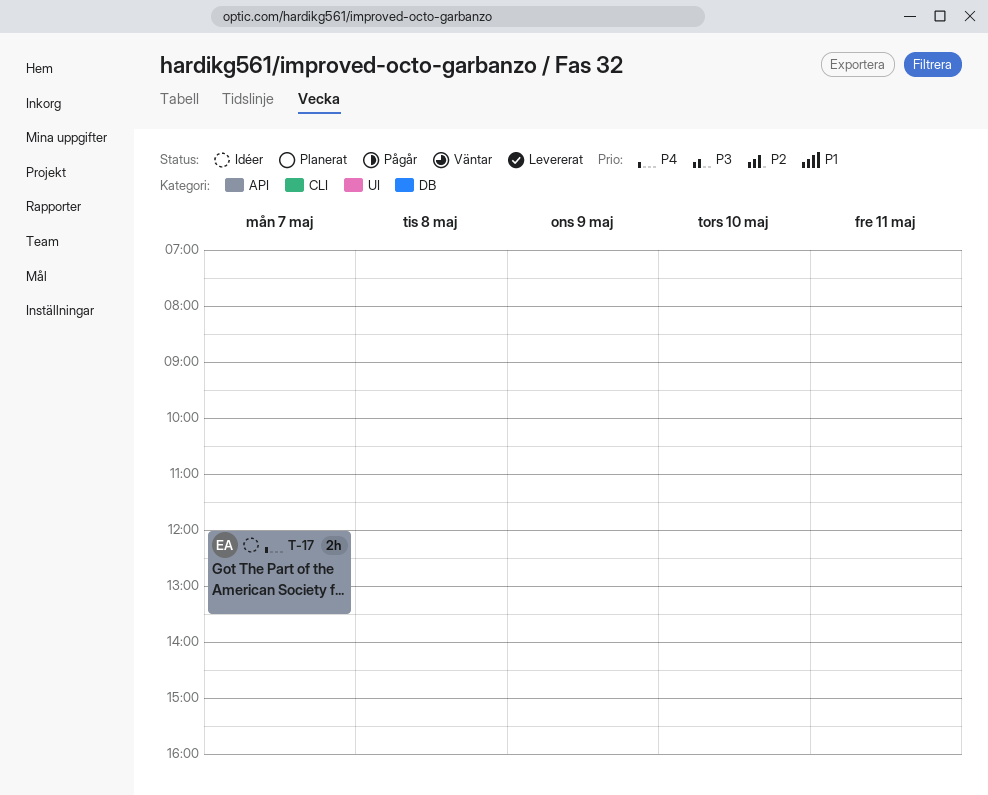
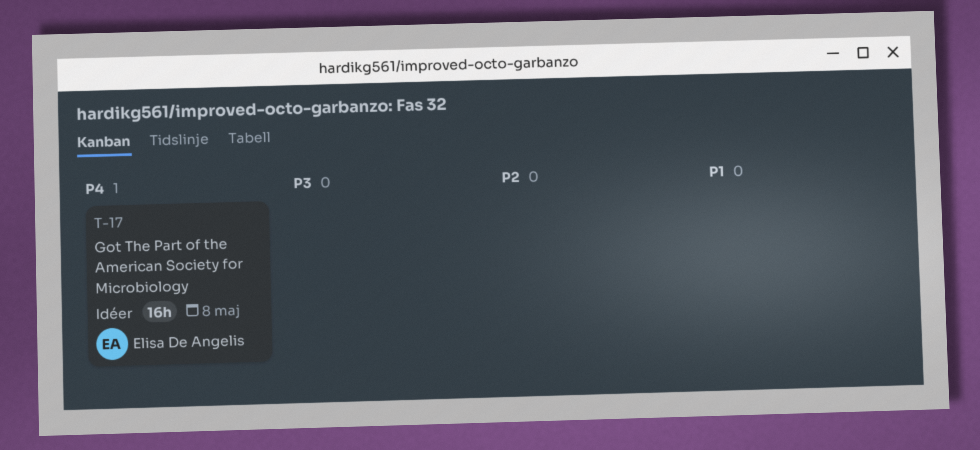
T-17, estimate: 2h -> 16h
T-17, day: May 7 -> May 8

